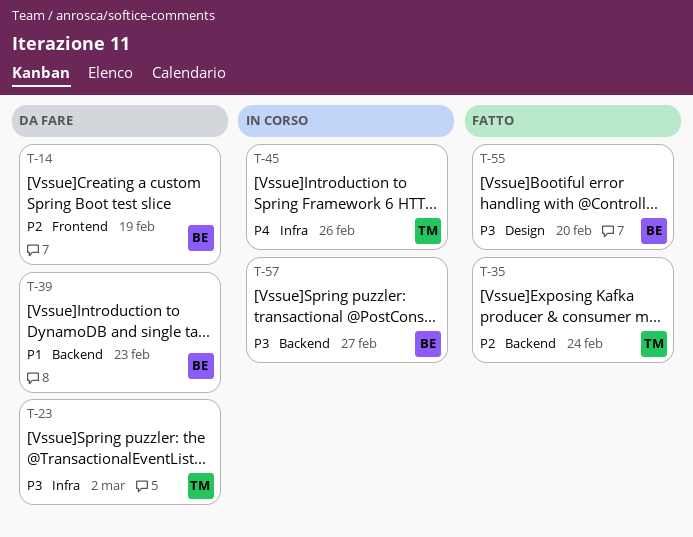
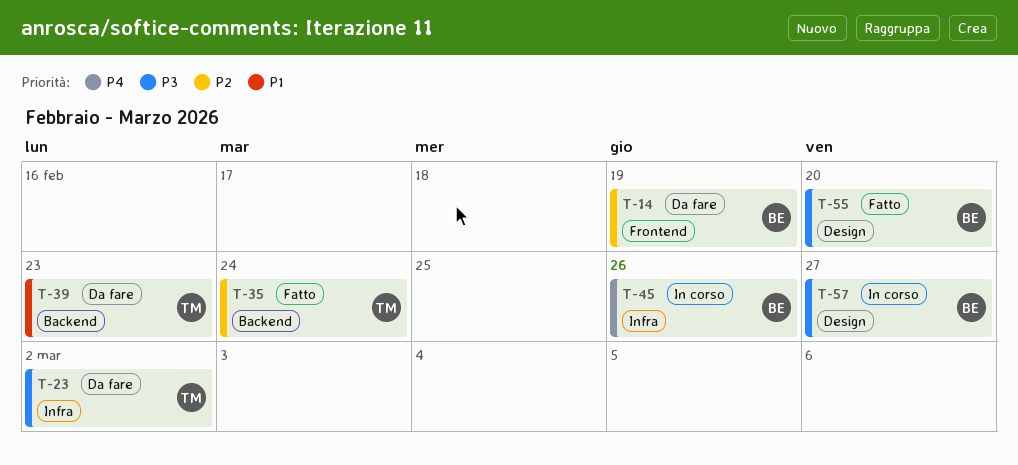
T-39, owner: BE -> TM
T-45, owner: TM -> BE
T-57, label: Backend -> Design

